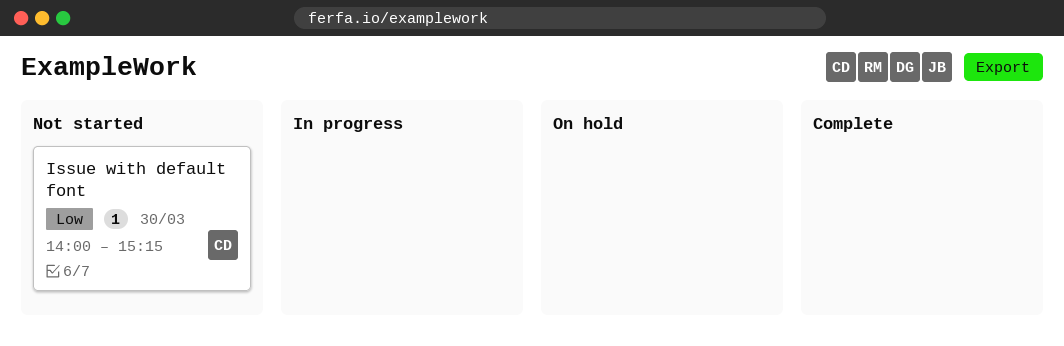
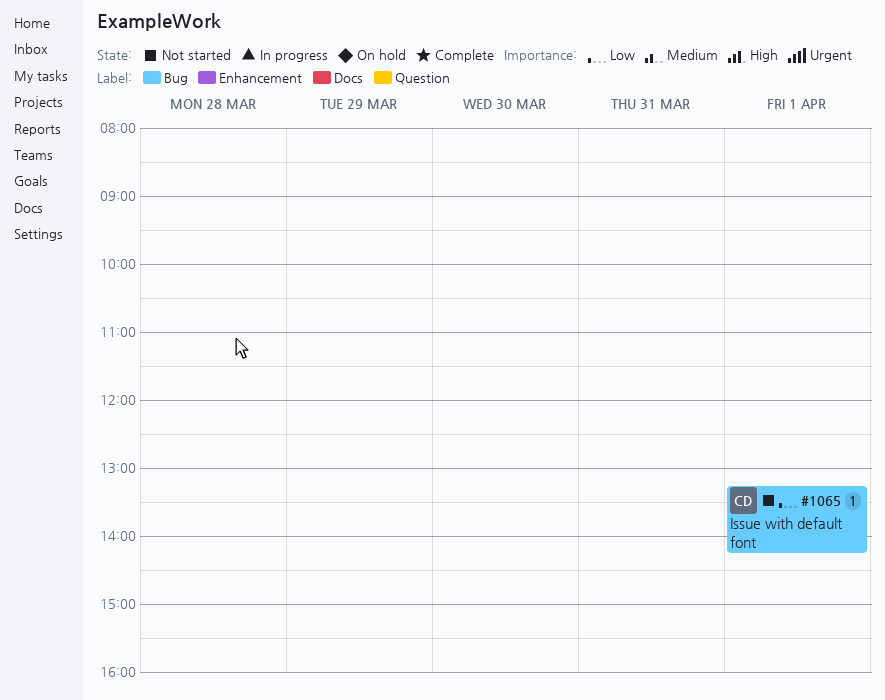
Issue with default font, day: Mar 30 -> Apr 1
Issue with default font, begins: 14:00 -> 13:15
Issue with default font, ends: 15:15 -> 14:15

